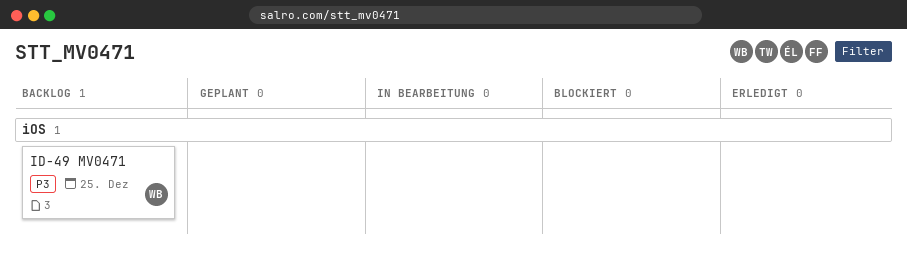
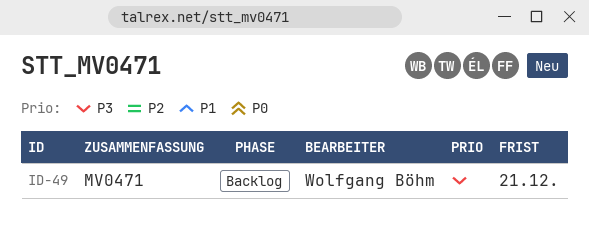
ID-49, due: Dec 25 -> Dec 21

